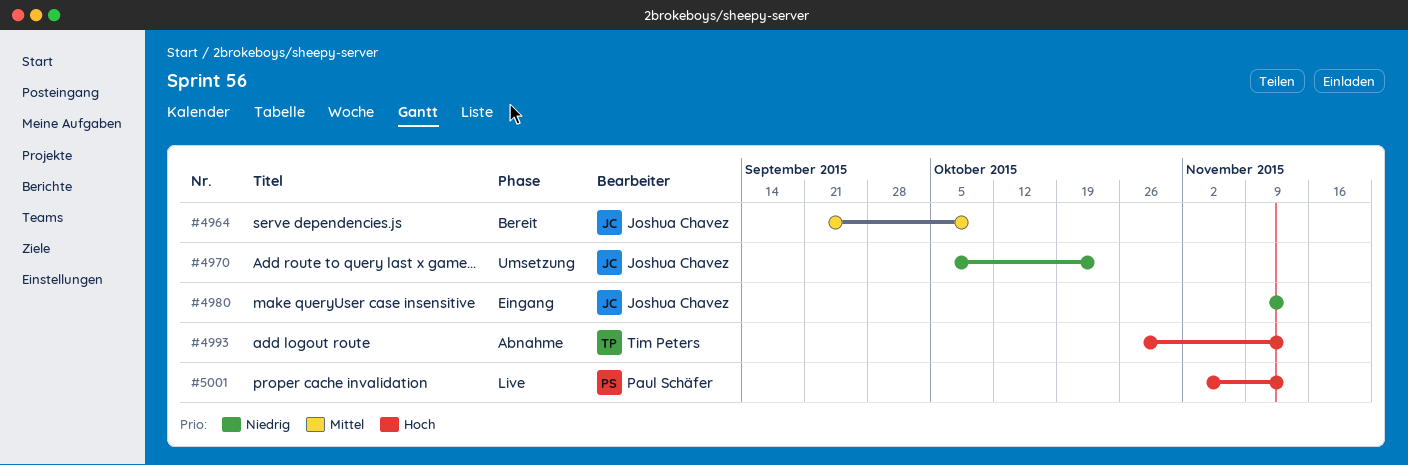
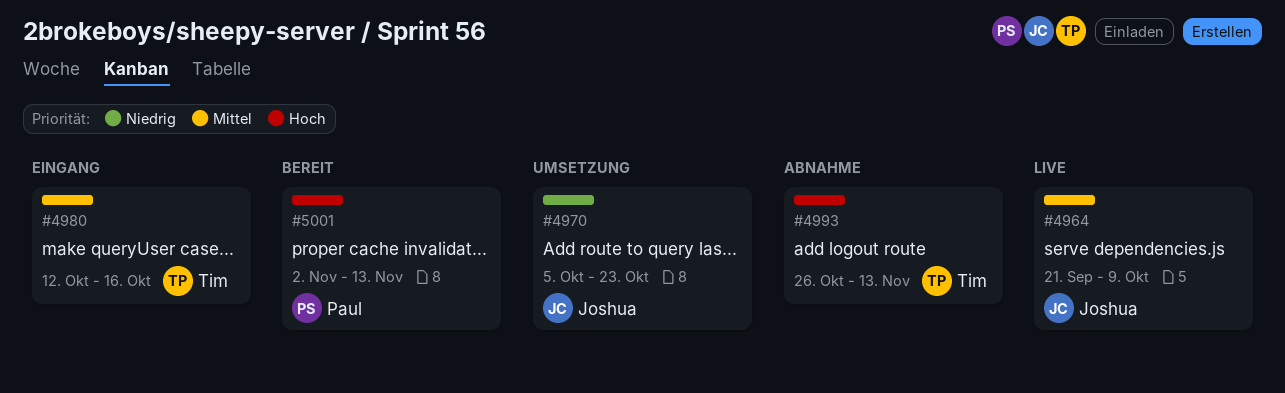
#4964, status: Bereit -> Live
#4980, owner: Joshua Chavez -> Tim Peters
#4980, priority: Niedrig -> Mittel
#4980, start: Nov 9 -> Oct 12
#4980, due: Nov 13 -> Oct 16
#5001, status: Live -> Bereit

